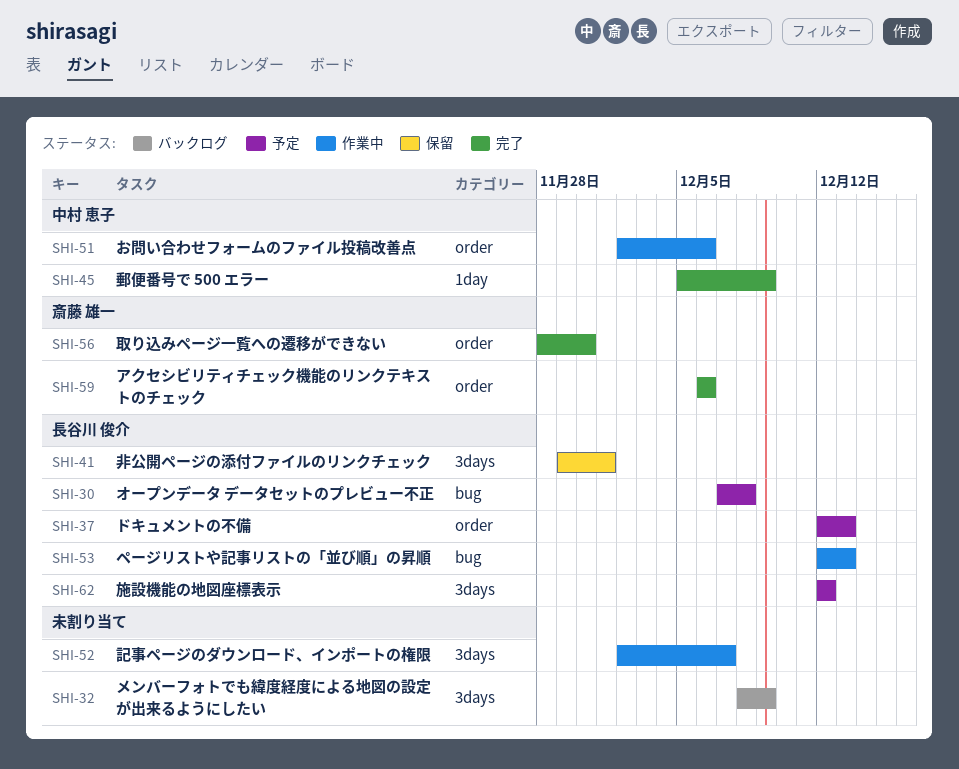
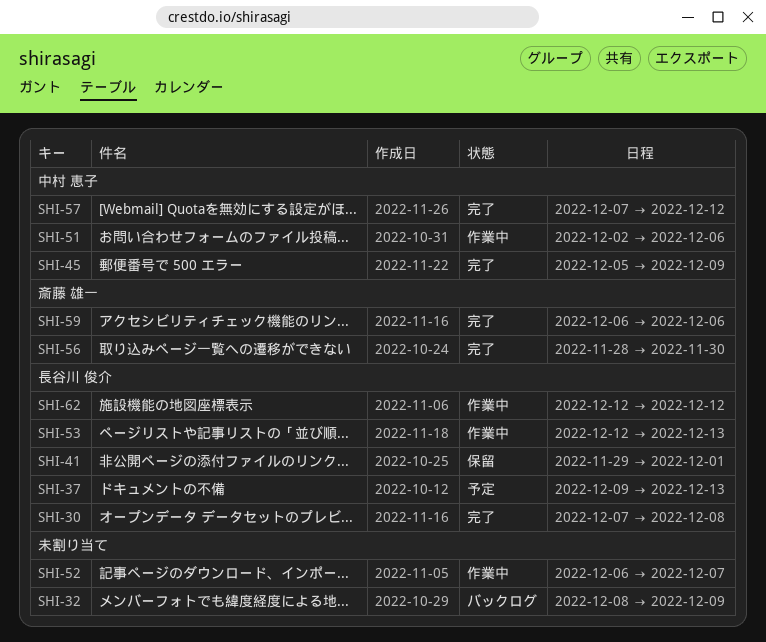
SHI-30, status: 予定 -> 完了
SHI-37, start: Dec 12 -> Dec 9
SHI-52, start: Dec 2 -> Dec 6
SHI-57: none -> present
SHI-62, status: 予定 -> 作業中

